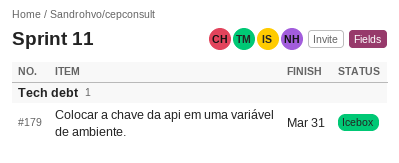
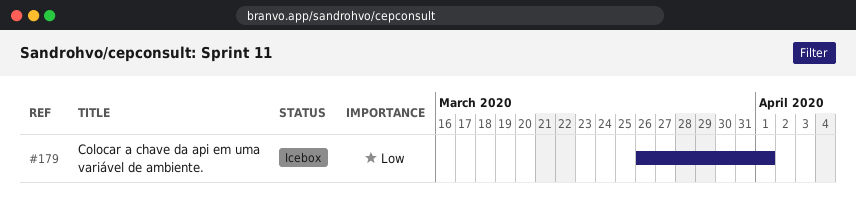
#179, due: Mar 31 -> Apr 1

